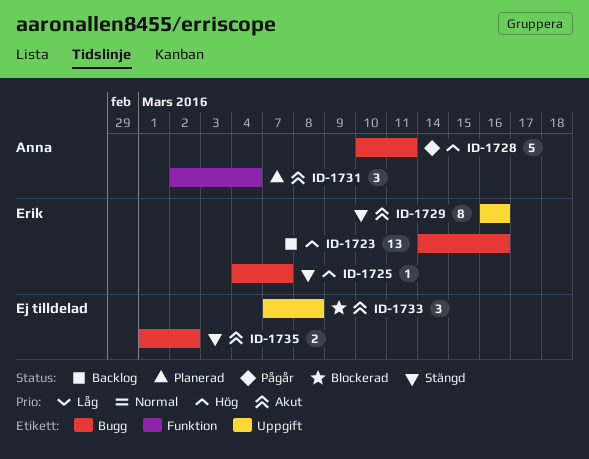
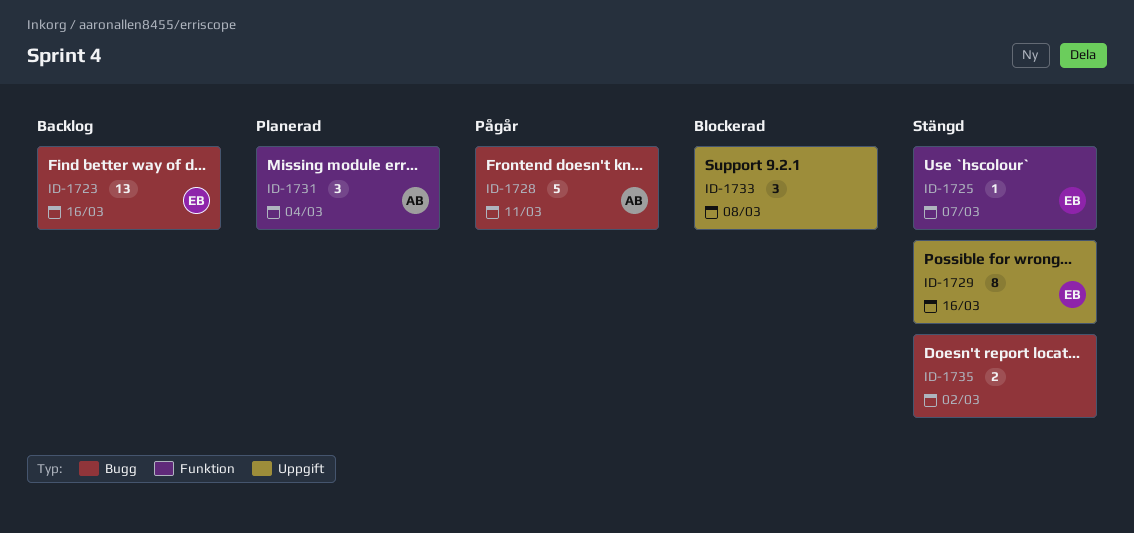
ID-1725, label: Bugg -> Funktion

